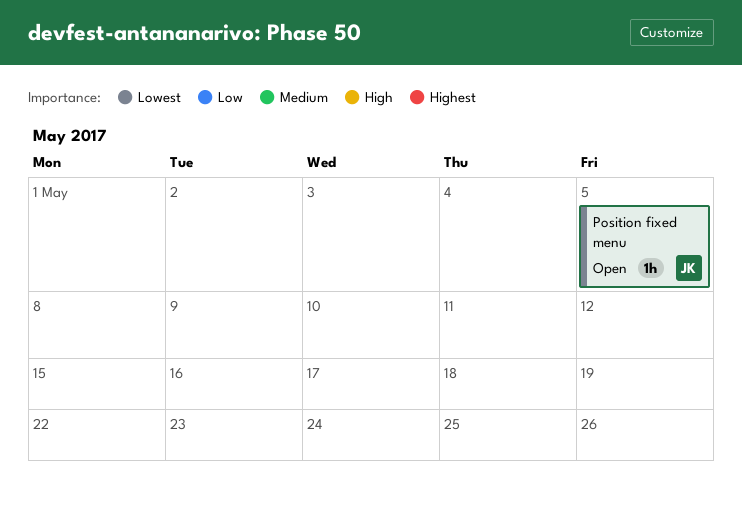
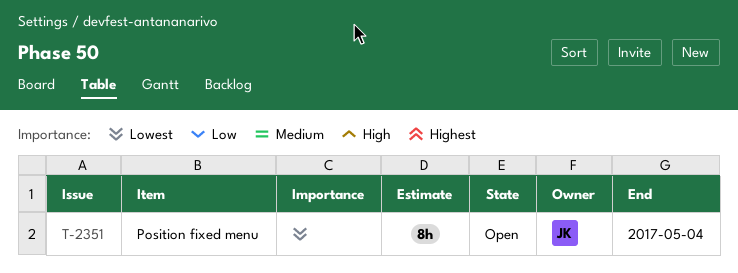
Position fixed menu, estimate: 1h -> 8h
Position fixed menu, due: May 5 -> May 4

